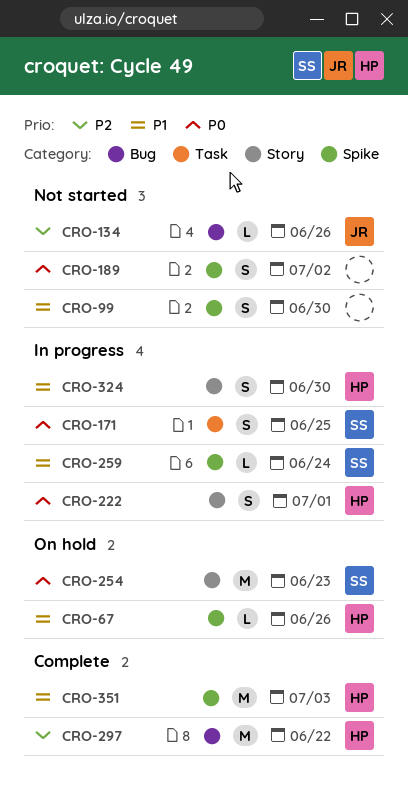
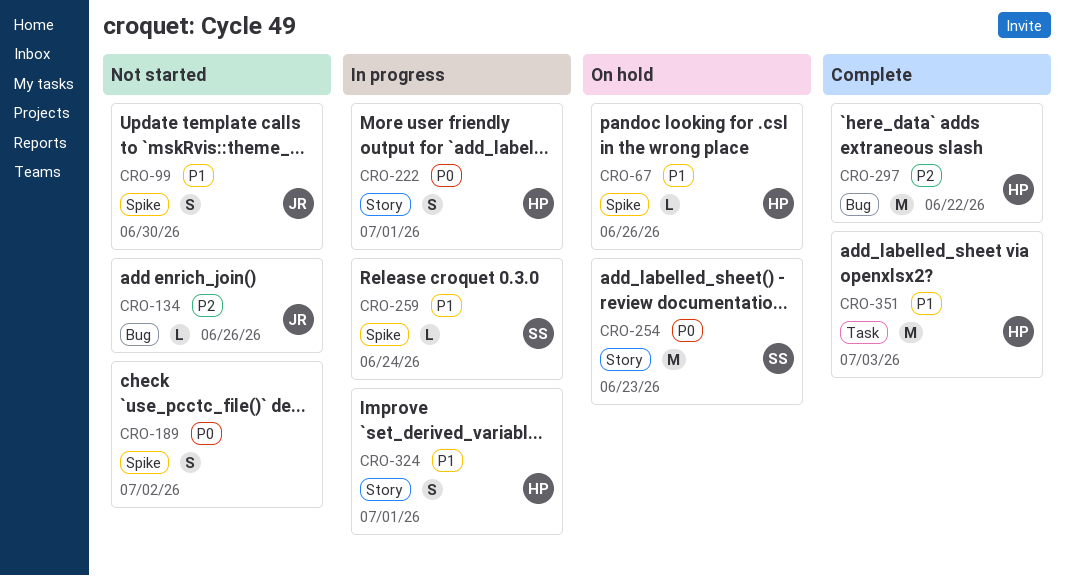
CRO-99, owner: none -> JR
CRO-171: present -> none
CRO-324, due: Jun 30 -> Jul 1
CRO-351, label: Spike -> Task

